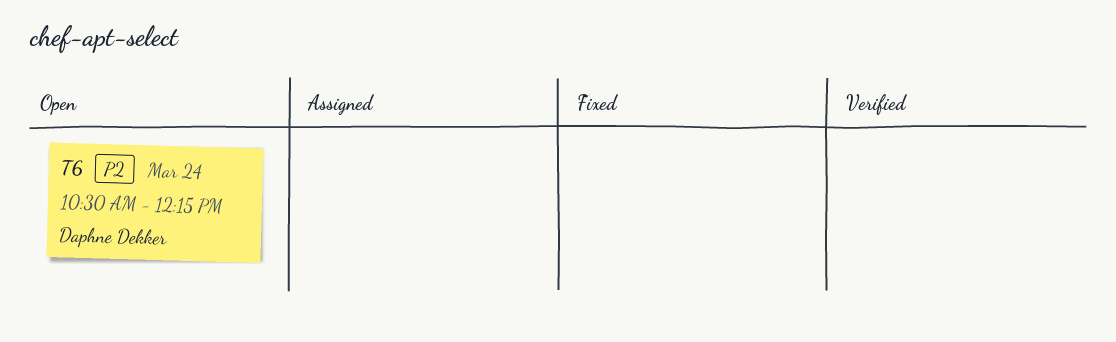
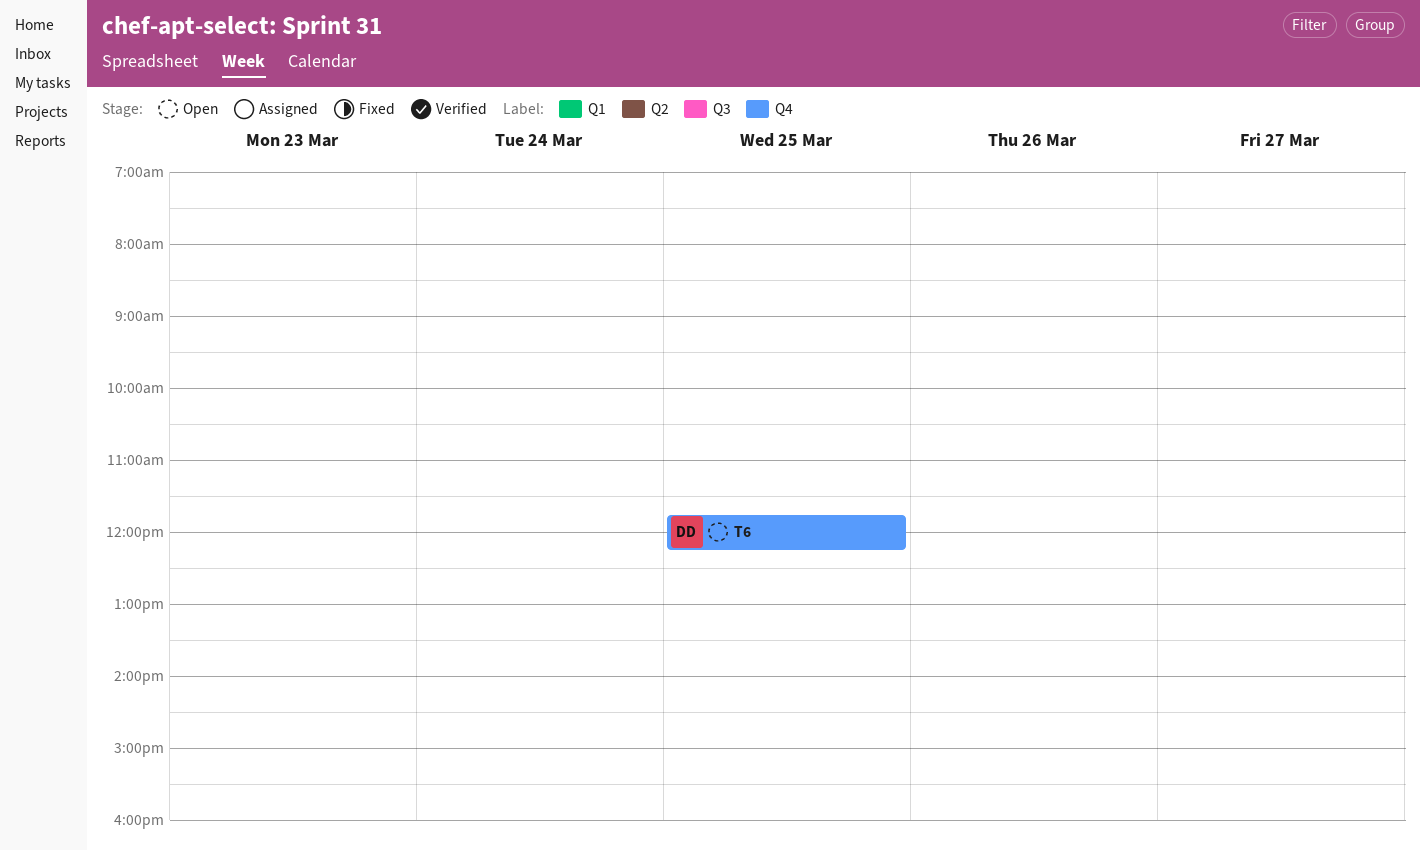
T6, day: Mar 24 -> Mar 25
T6, begins: 10:30 -> 11:45

